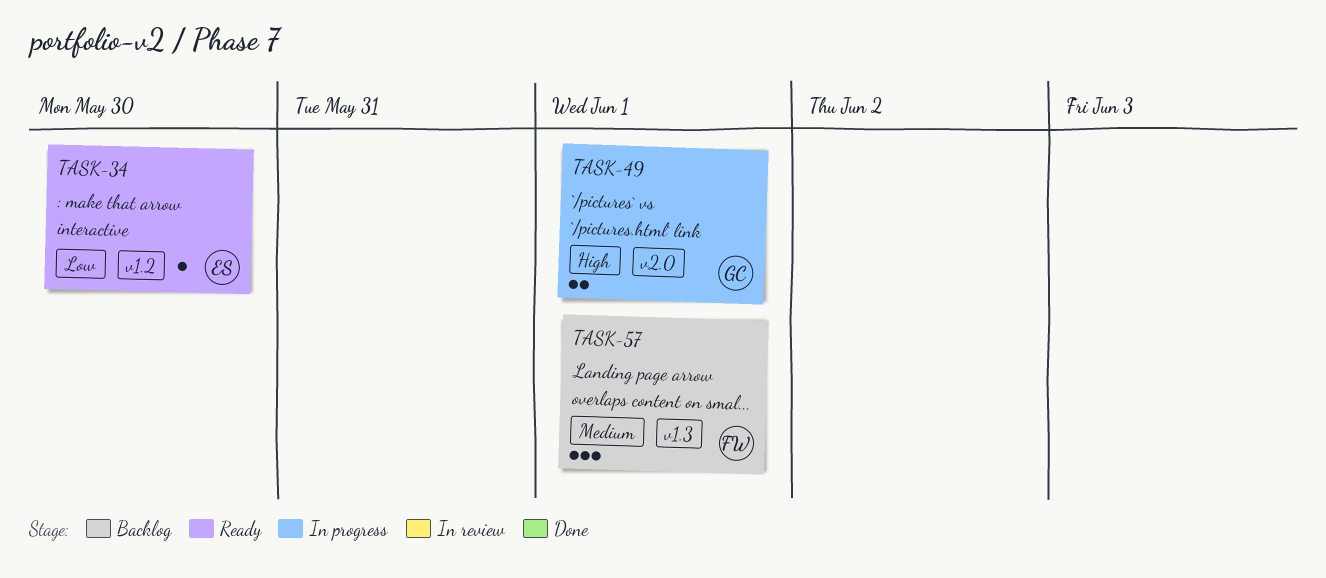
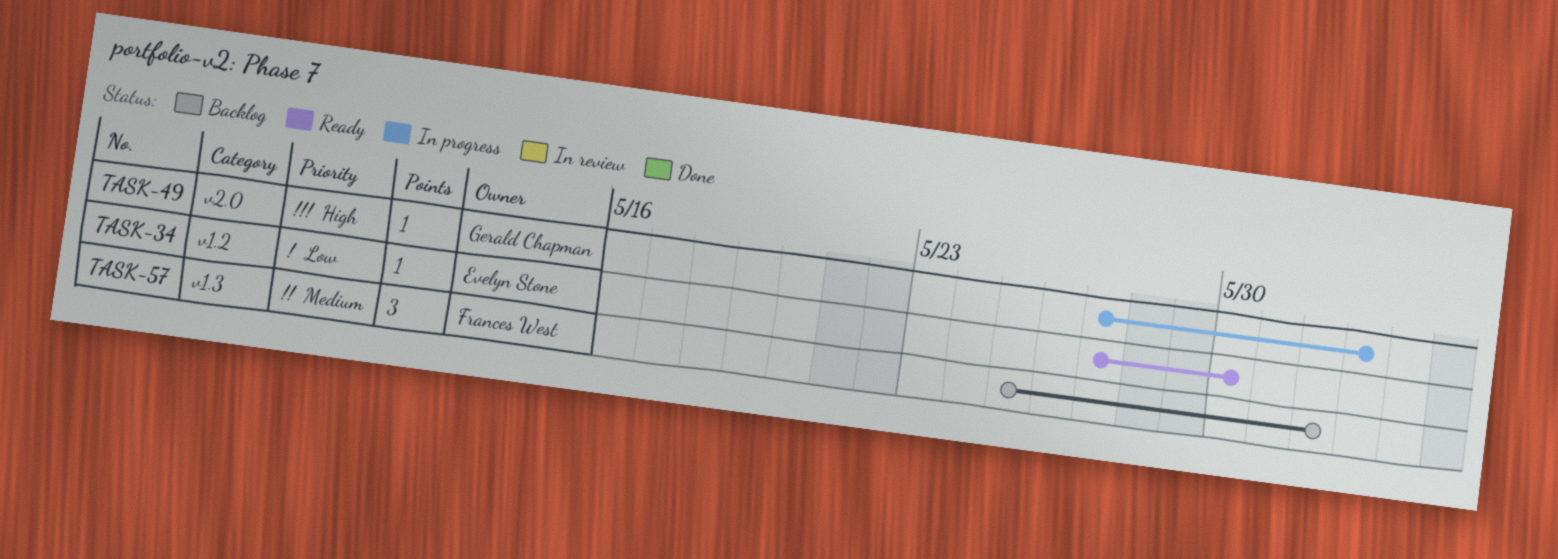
TASK-49, estimate: 2 -> 1
TASK-49, due: Jun 1 -> Jun 2

